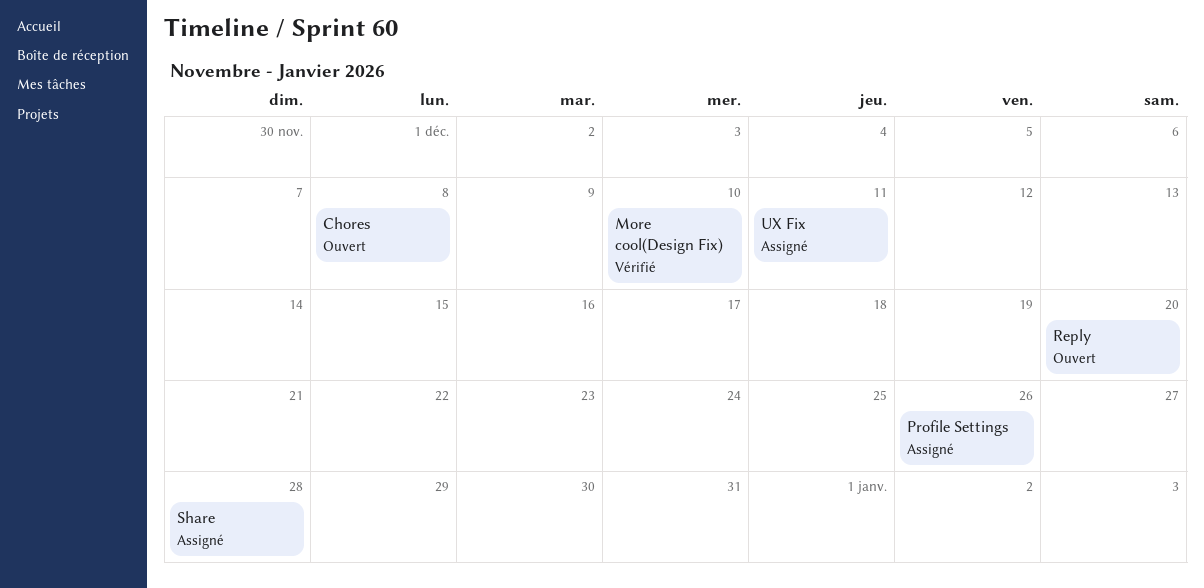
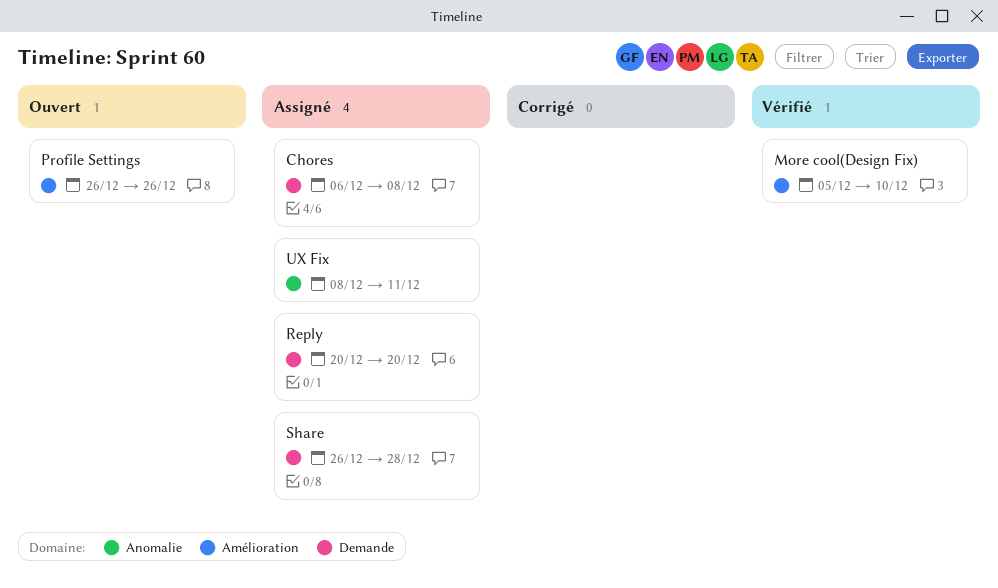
Chores, status: Ouvert -> Assigné
Profile Settings, status: Assigné -> Ouvert
Reply, status: Ouvert -> Assigné

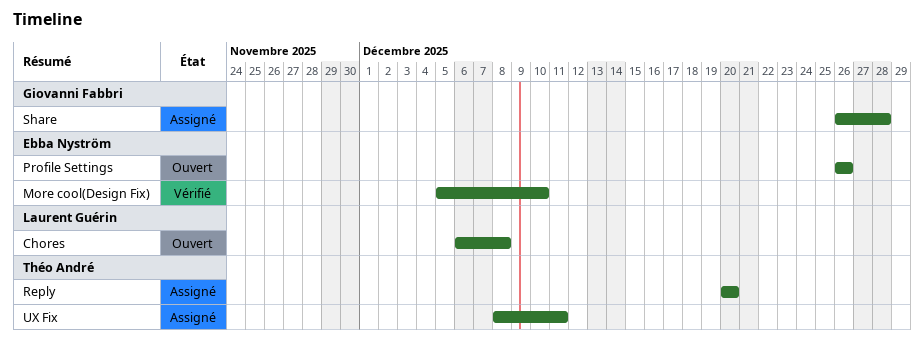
Chores, status: Assigné -> Ouvert

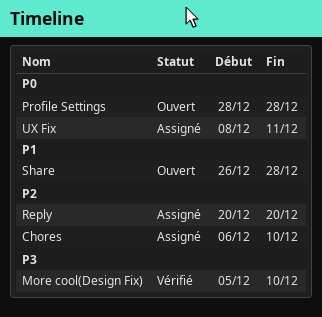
Chores, status: Ouvert -> Assigné
Chores, due: Dec 8 -> Dec 10
Profile Settings, start: Dec 26 -> Dec 28
Profile Settings, due: Dec 26 -> Dec 28
Share, status: Assigné -> Ouvert

